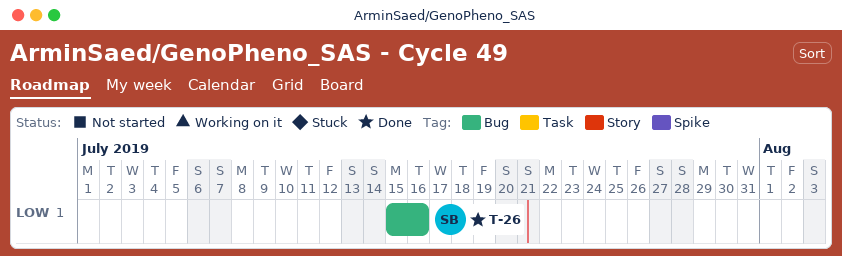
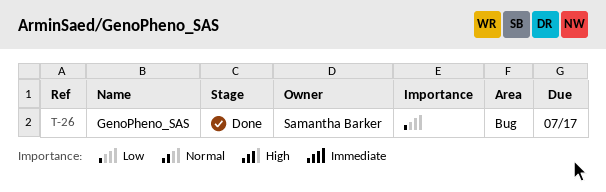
T-26, due: Jul 16 -> Jul 17

